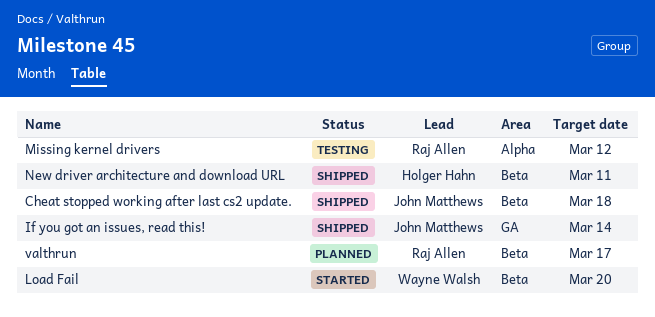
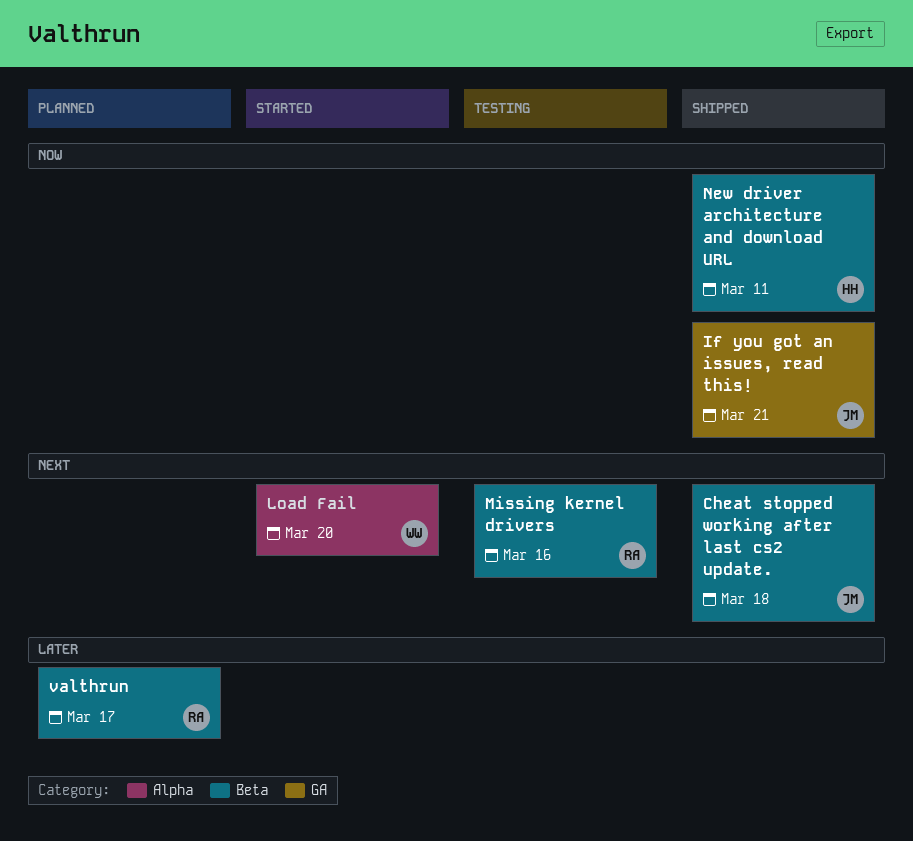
If you got an issues, read this!, due: Mar 14 -> Mar 21
Load Fail, label: Beta -> Alpha
Missing kernel drivers, label: Alpha -> Beta
Missing kernel drivers, due: Mar 12 -> Mar 16

